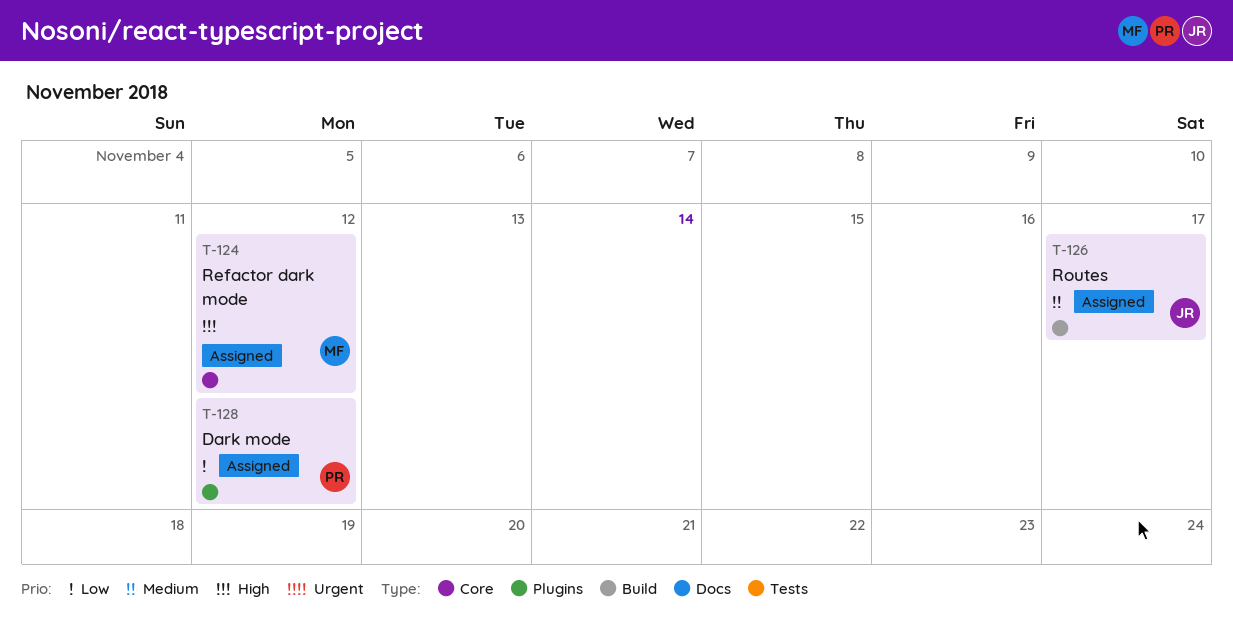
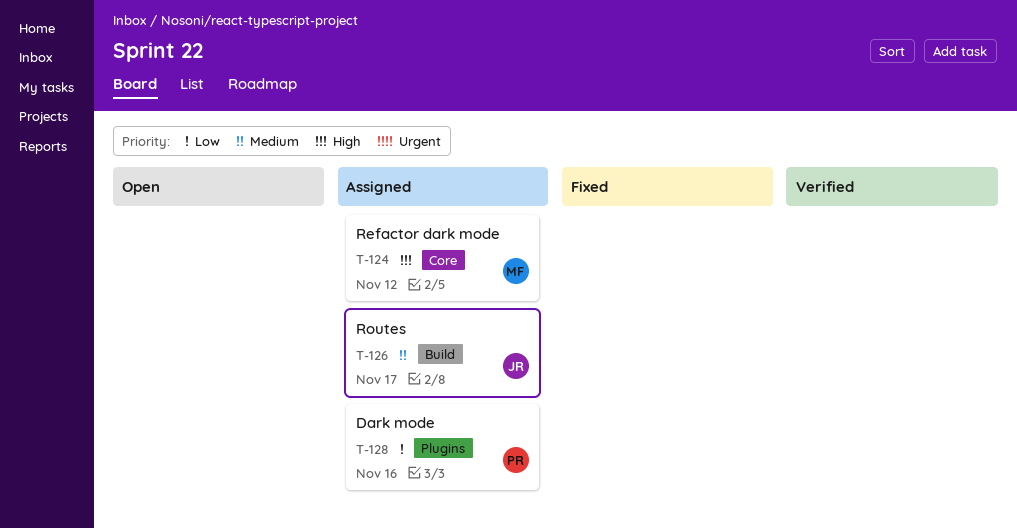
T-128, due: Nov 12 -> Nov 16

